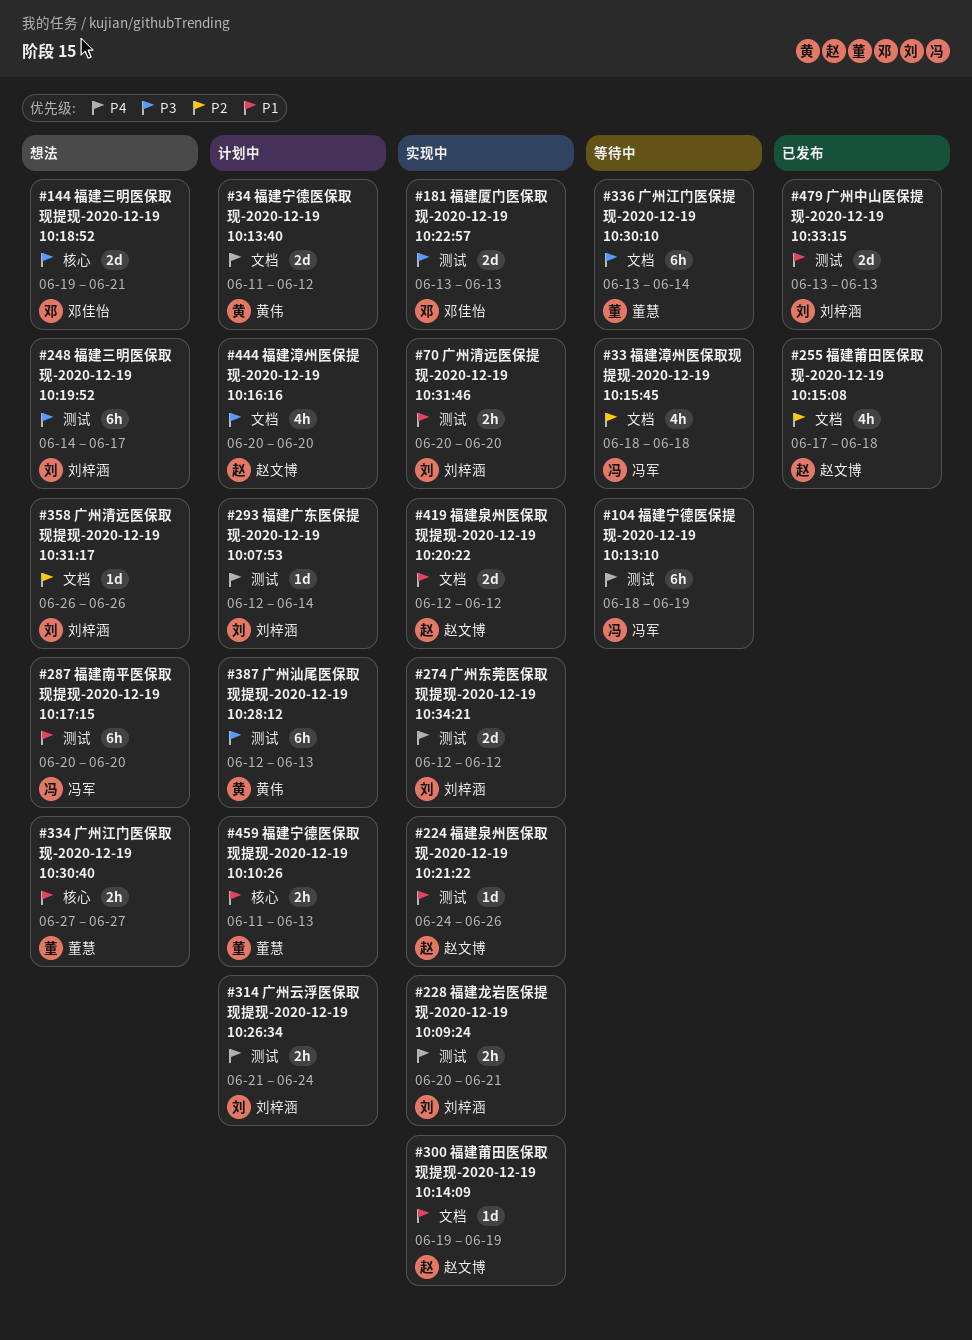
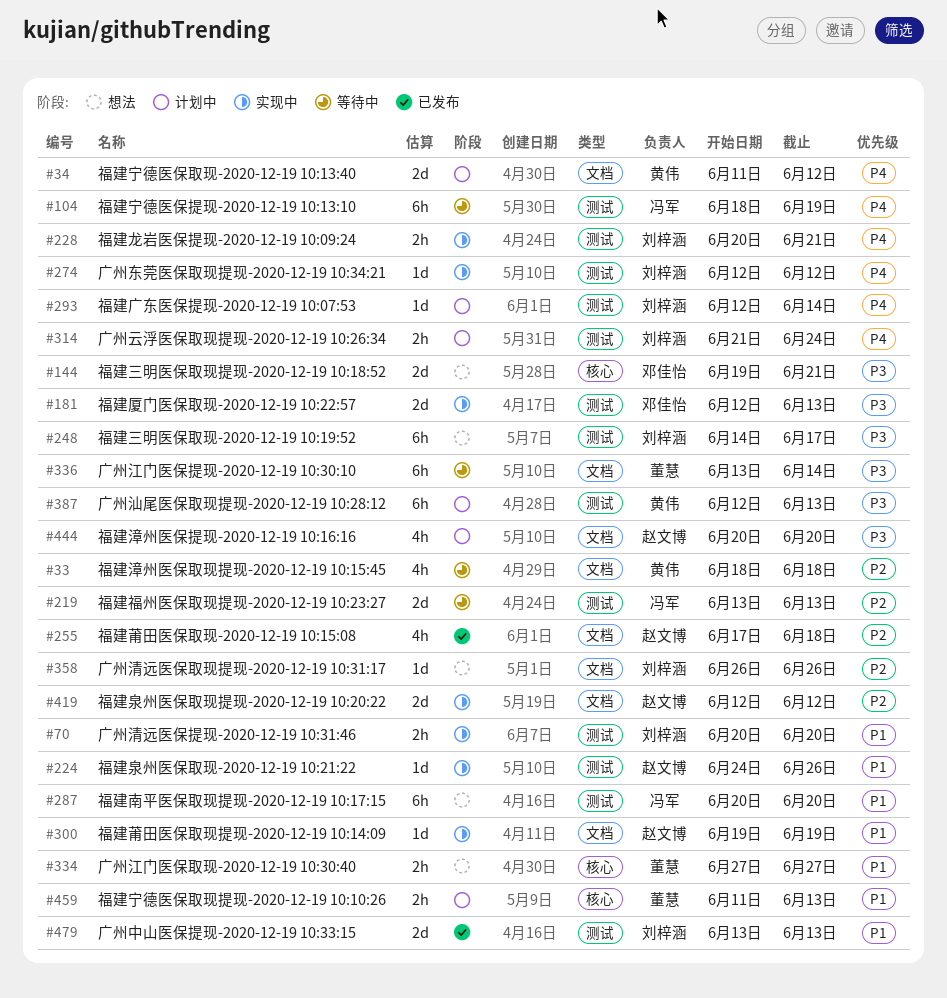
#33, owner: 冯军 -> 黄伟
#181, start: Jun 13 -> Jun 12
#219: none -> present
#274, estimate: 2d -> 1d
#419, priority: P1 -> P2

